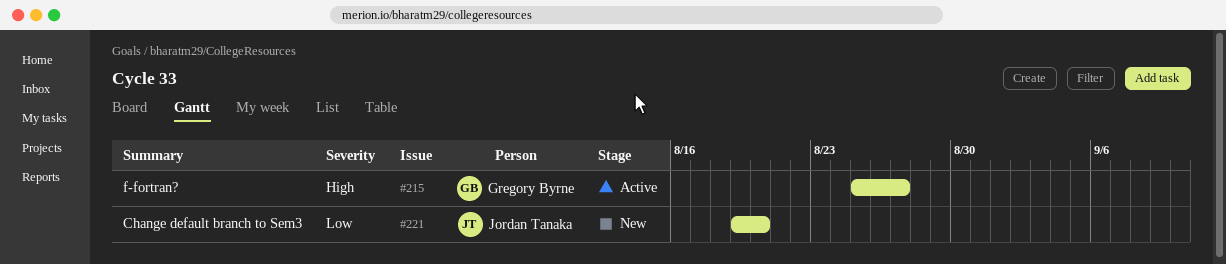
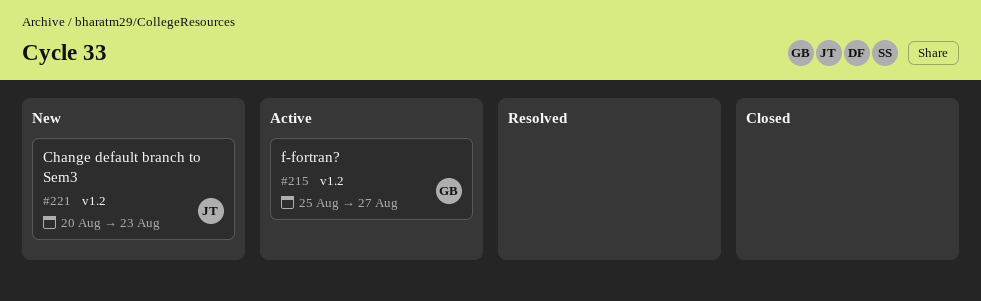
#221, start: Aug 19 -> Aug 20
#221, due: Aug 20 -> Aug 23

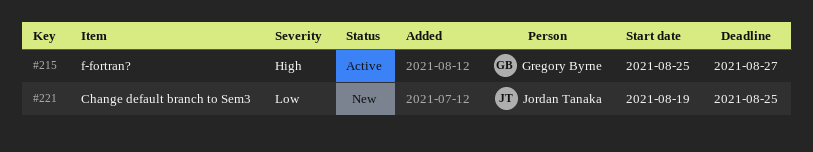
#221, start: Aug 20 -> Aug 19
#221, due: Aug 23 -> Aug 25

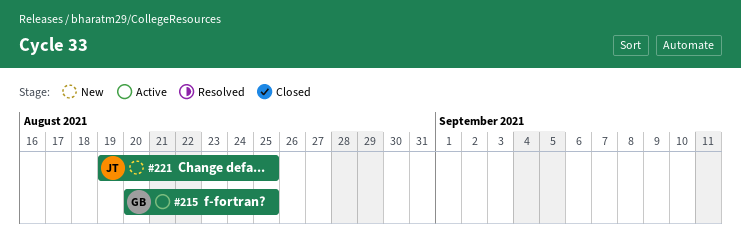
#215, start: Aug 25 -> Aug 20
#215, due: Aug 27 -> Aug 25

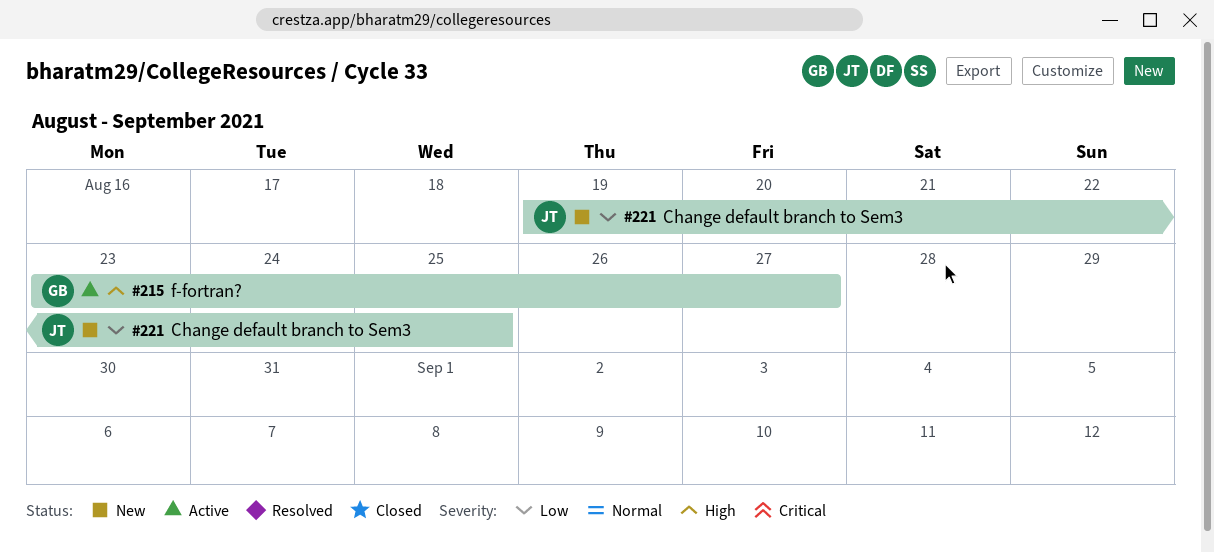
#215, start: Aug 20 -> Aug 23
#215, due: Aug 25 -> Aug 27

